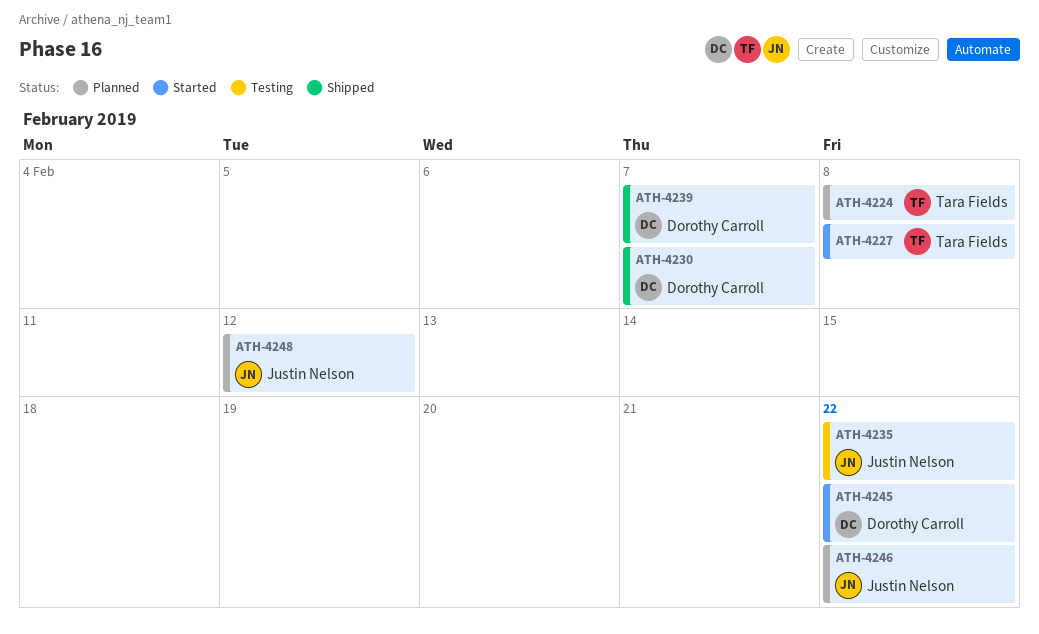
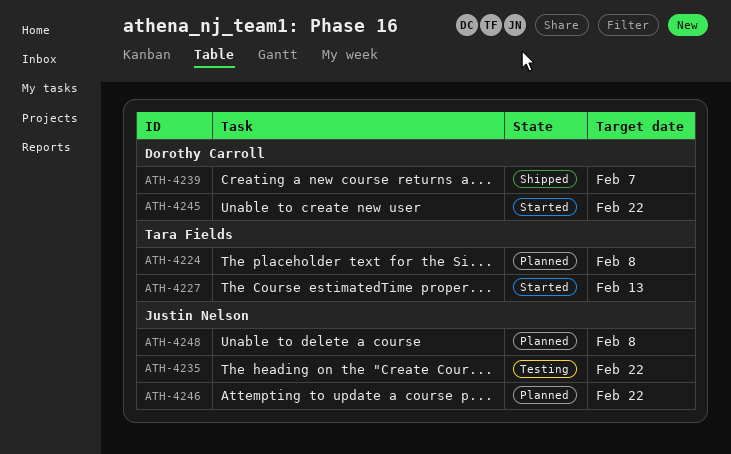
ATH-4227, due: Feb 8 -> Feb 13
ATH-4230: present -> none
ATH-4248, due: Feb 12 -> Feb 8

